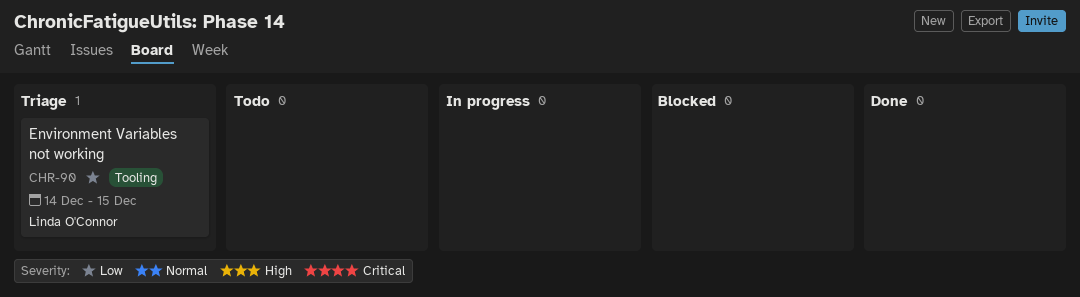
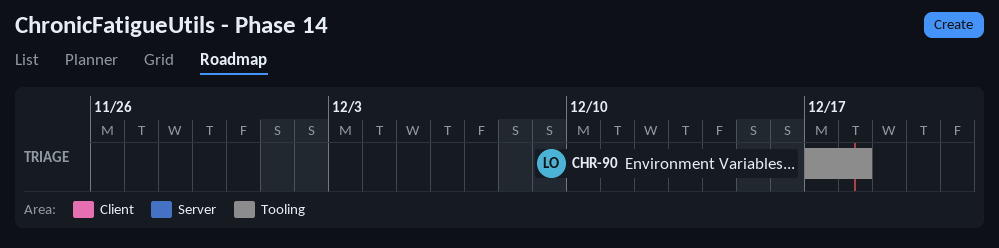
CHR-90, start: Dec 14 -> Dec 17
CHR-90, due: Dec 15 -> Dec 18

